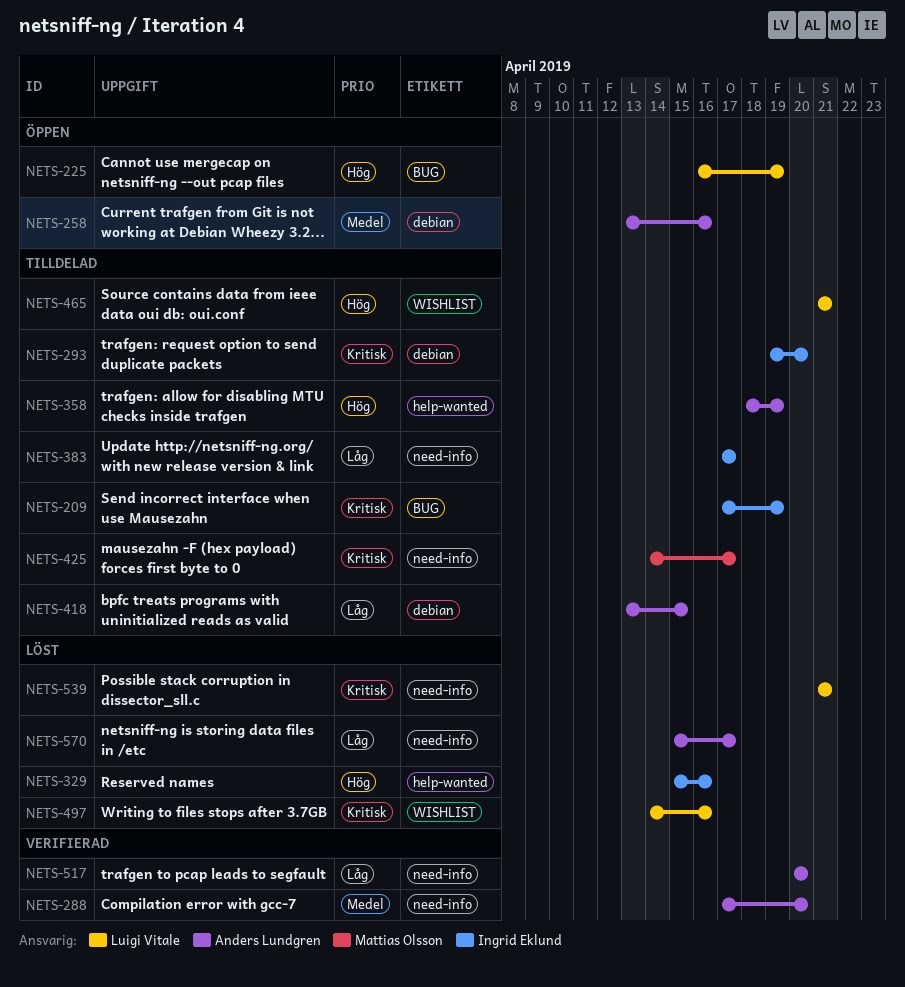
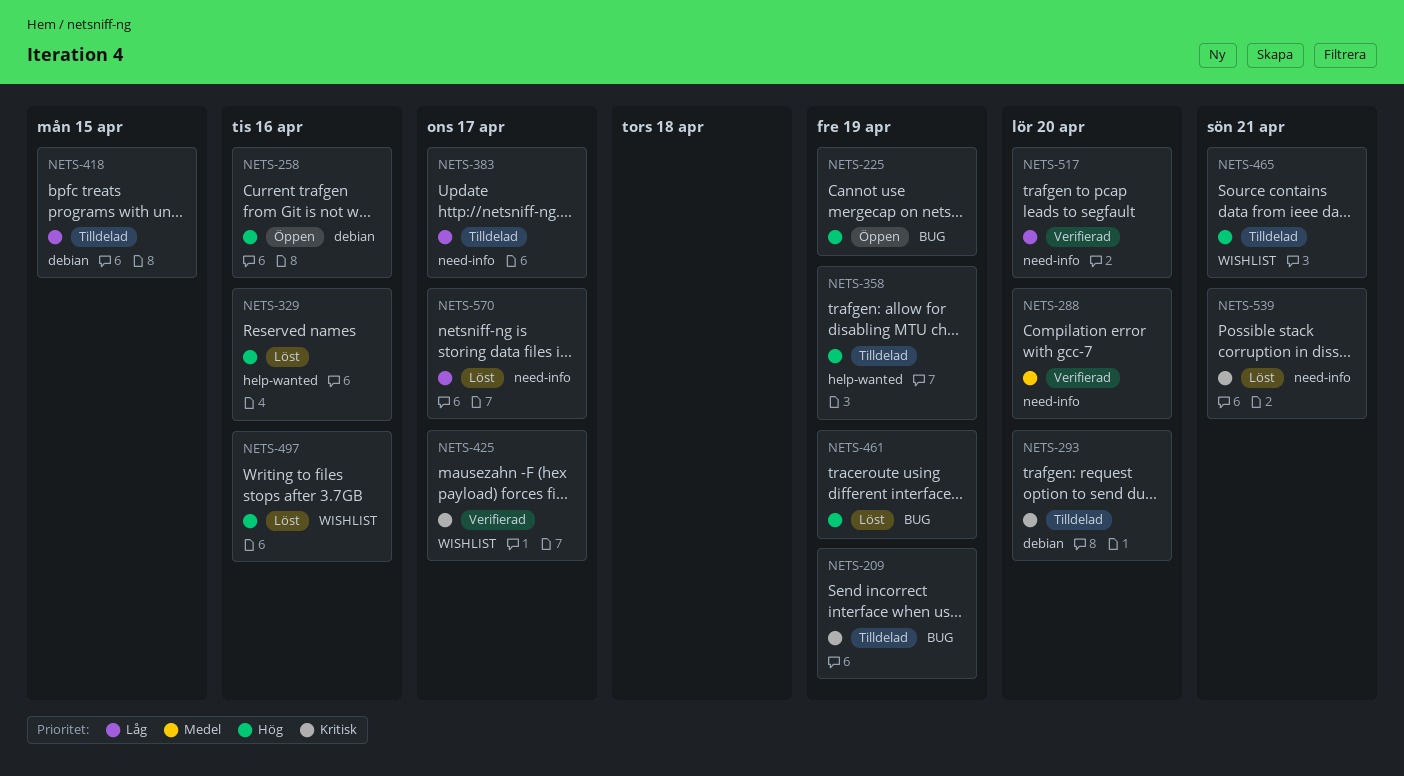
NETS-258, priority: Medel -> Hög
NETS-425, status: Tilldelad -> Verifierad
NETS-425, label: need-info -> WISHLIST
NETS-461: none -> present
NETS-497, priority: Kritisk -> Hög

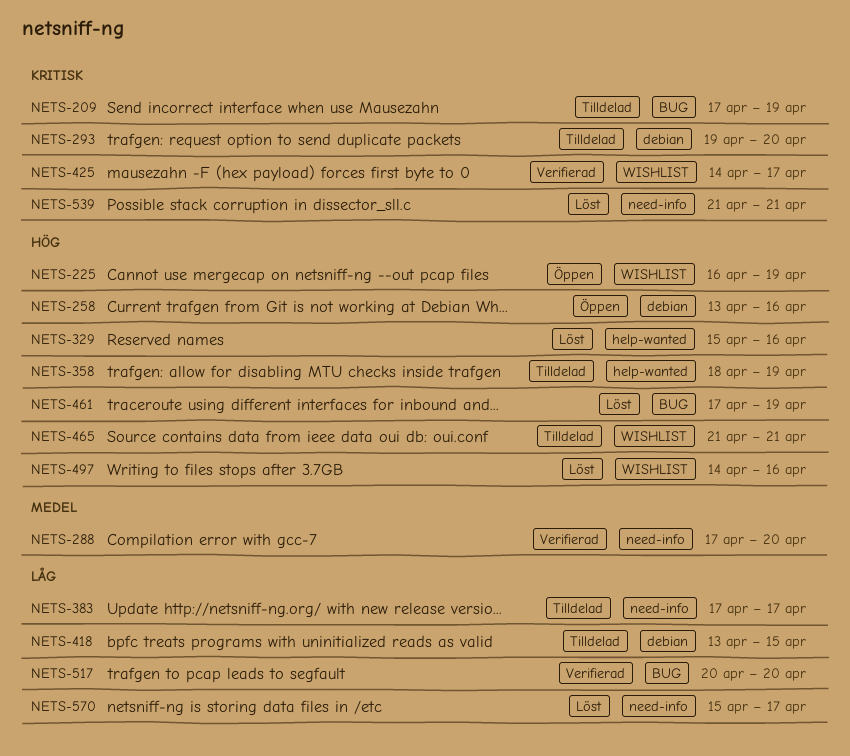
NETS-225, label: BUG -> WISHLIST
NETS-517, label: need-info -> BUG

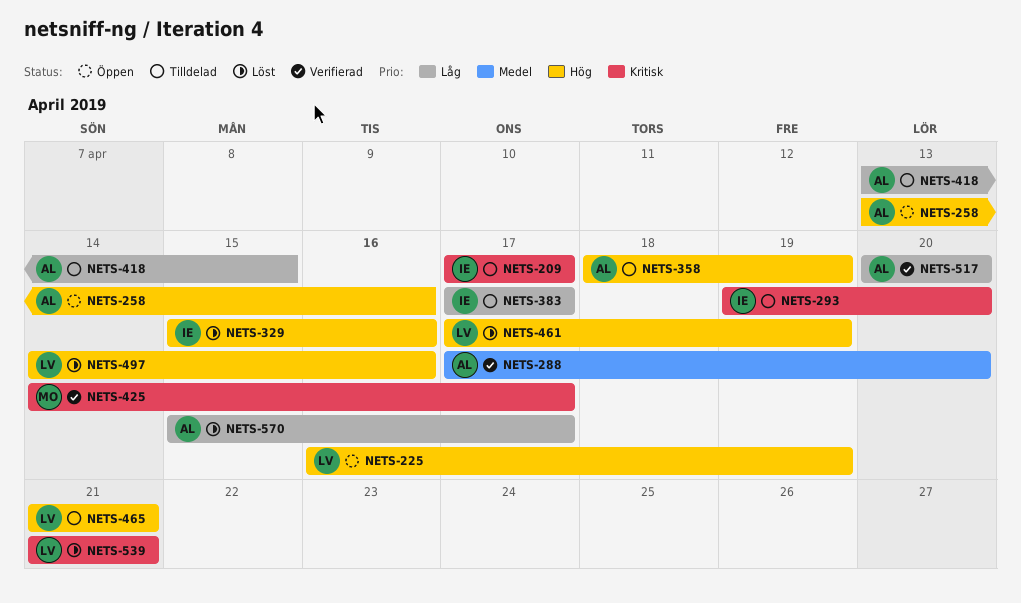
NETS-209, due: Apr 19 -> Apr 17

